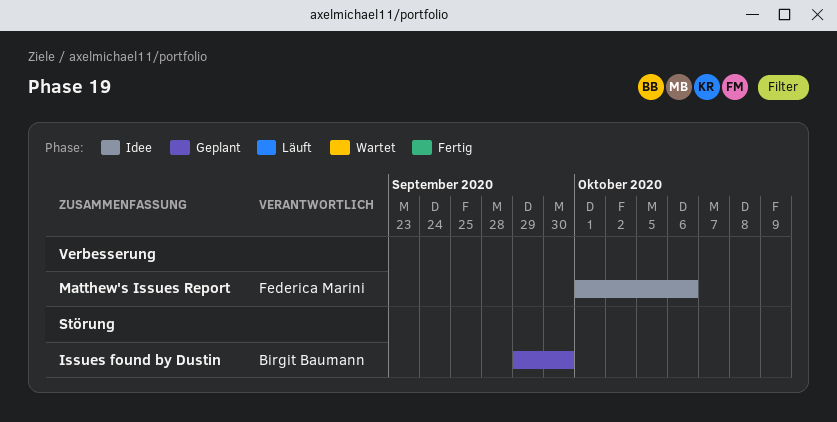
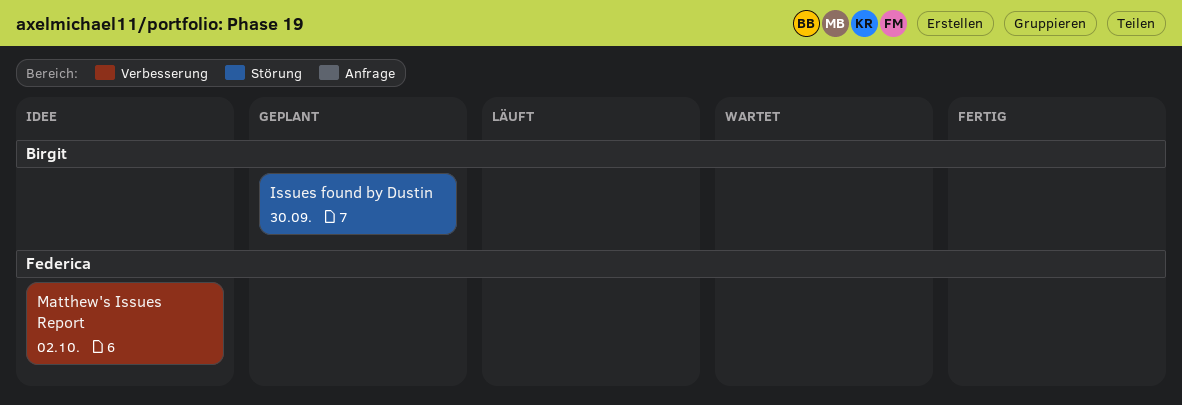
Matthew's Issues Report, due: Oct 6 -> Oct 2

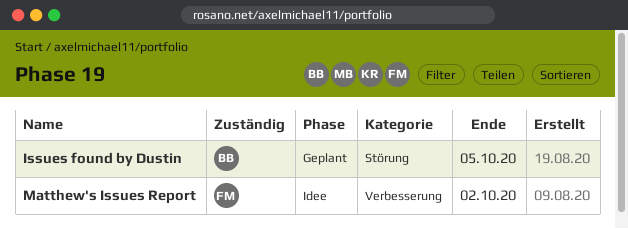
Issues found by Dustin, due: Sep 30 -> Oct 5

